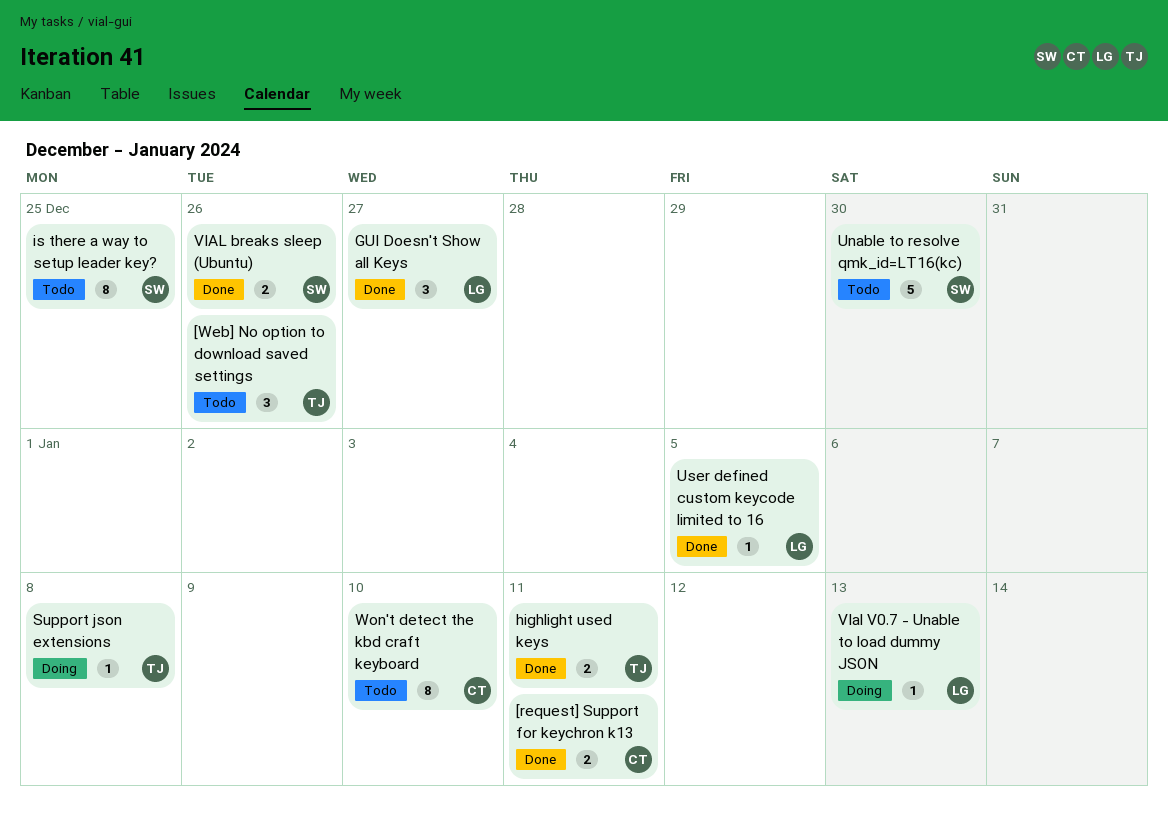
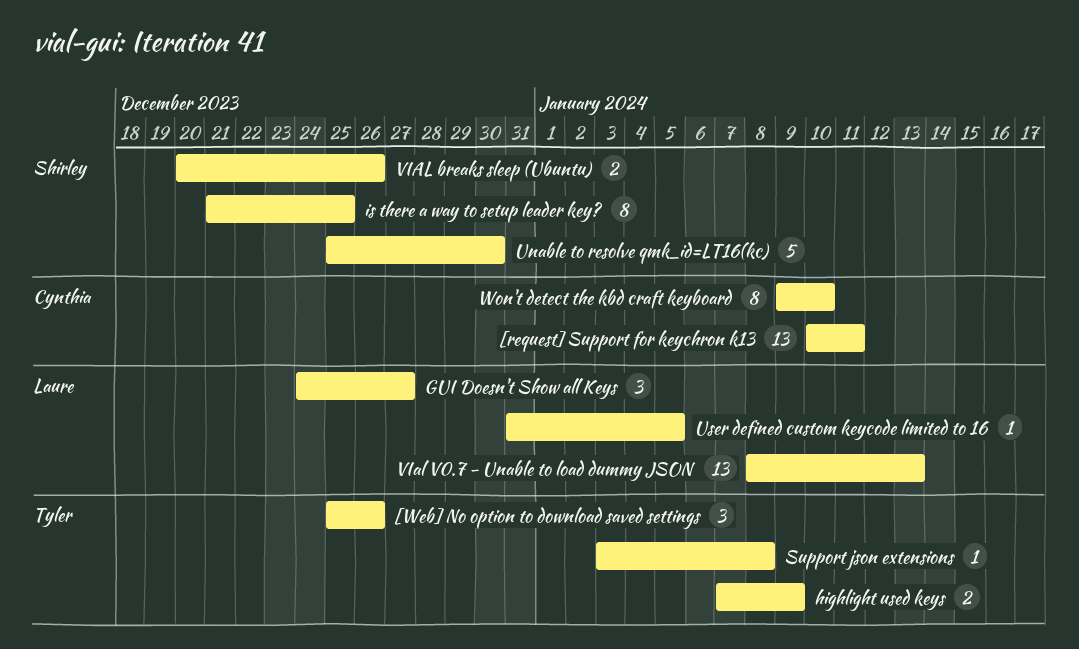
[request] Support for keychron k13, estimate: 2 -> 13
highlight used keys, due: Jan 11 -> Jan 9
VIal V0.7 - Unable to load dummy JSON, estimate: 1 -> 13

